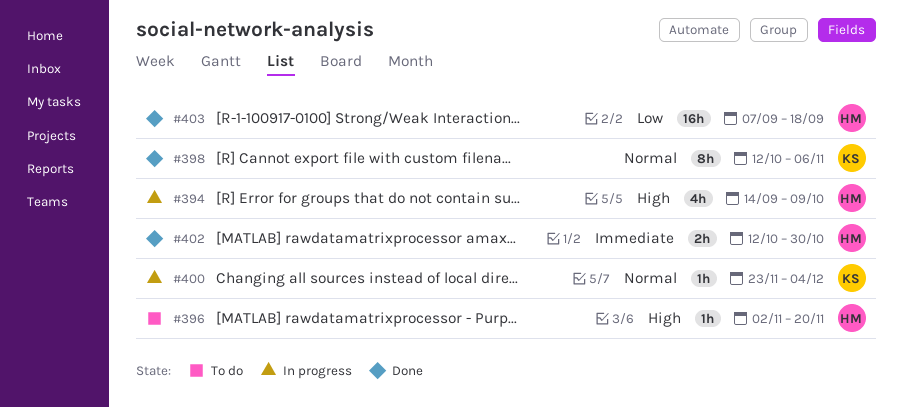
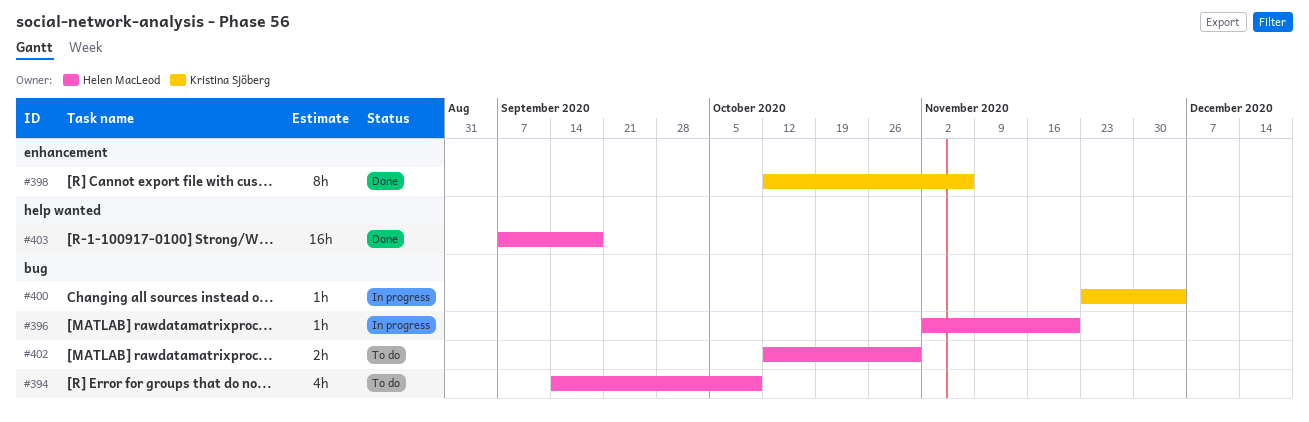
#394, status: In progress -> To do
#396, status: To do -> In progress
#402, status: Done -> To do

